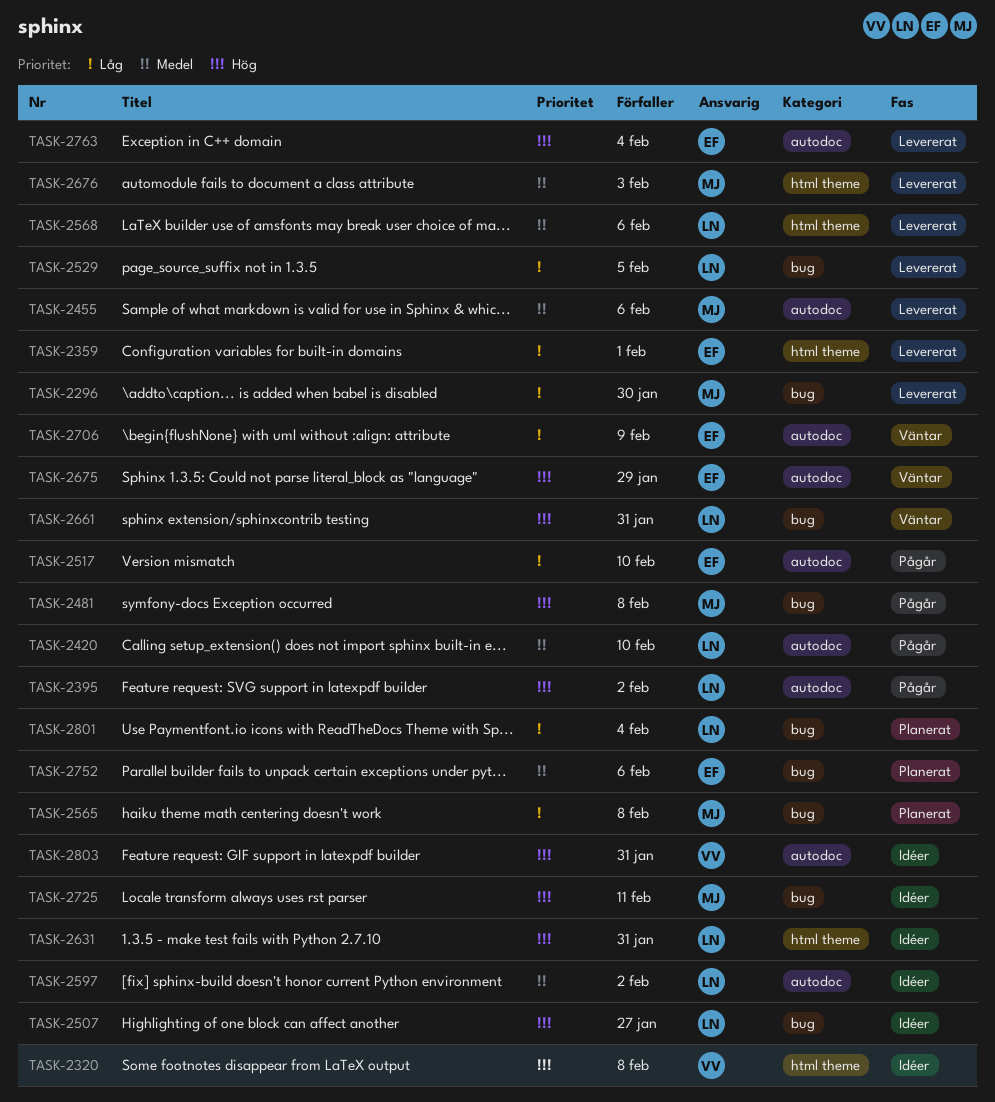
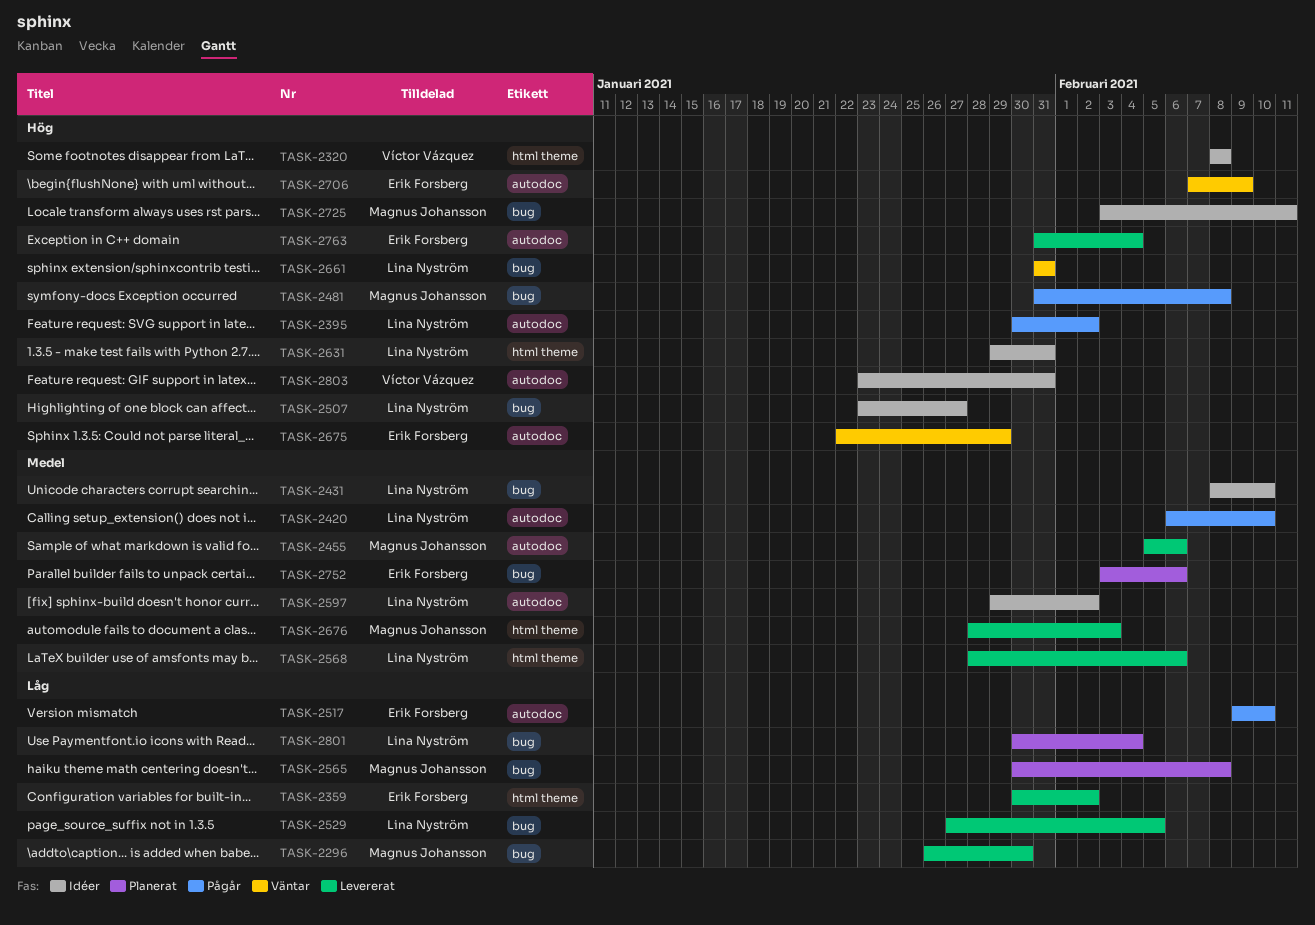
TASK-2359, due: Feb 1 -> Feb 2
TASK-2431: none -> present
TASK-2706, priority: Låg -> Hög

